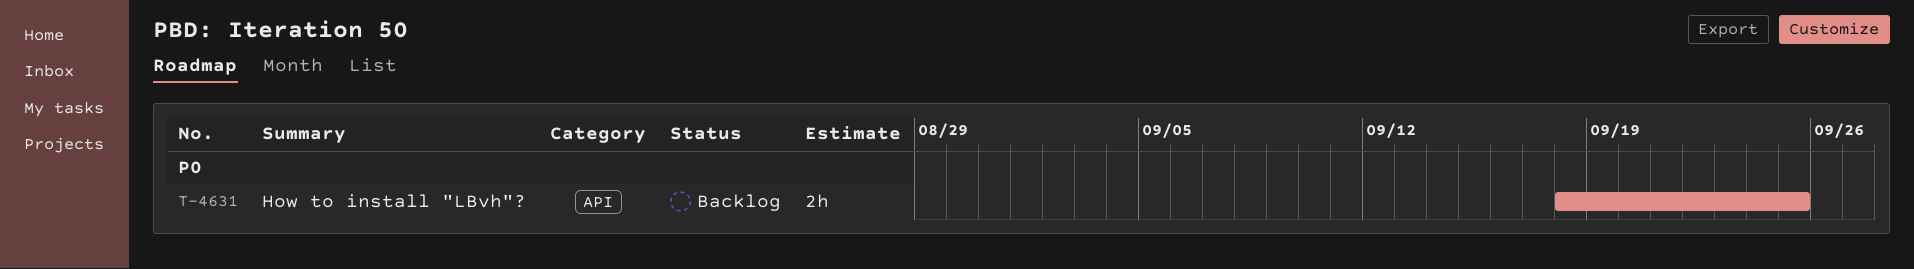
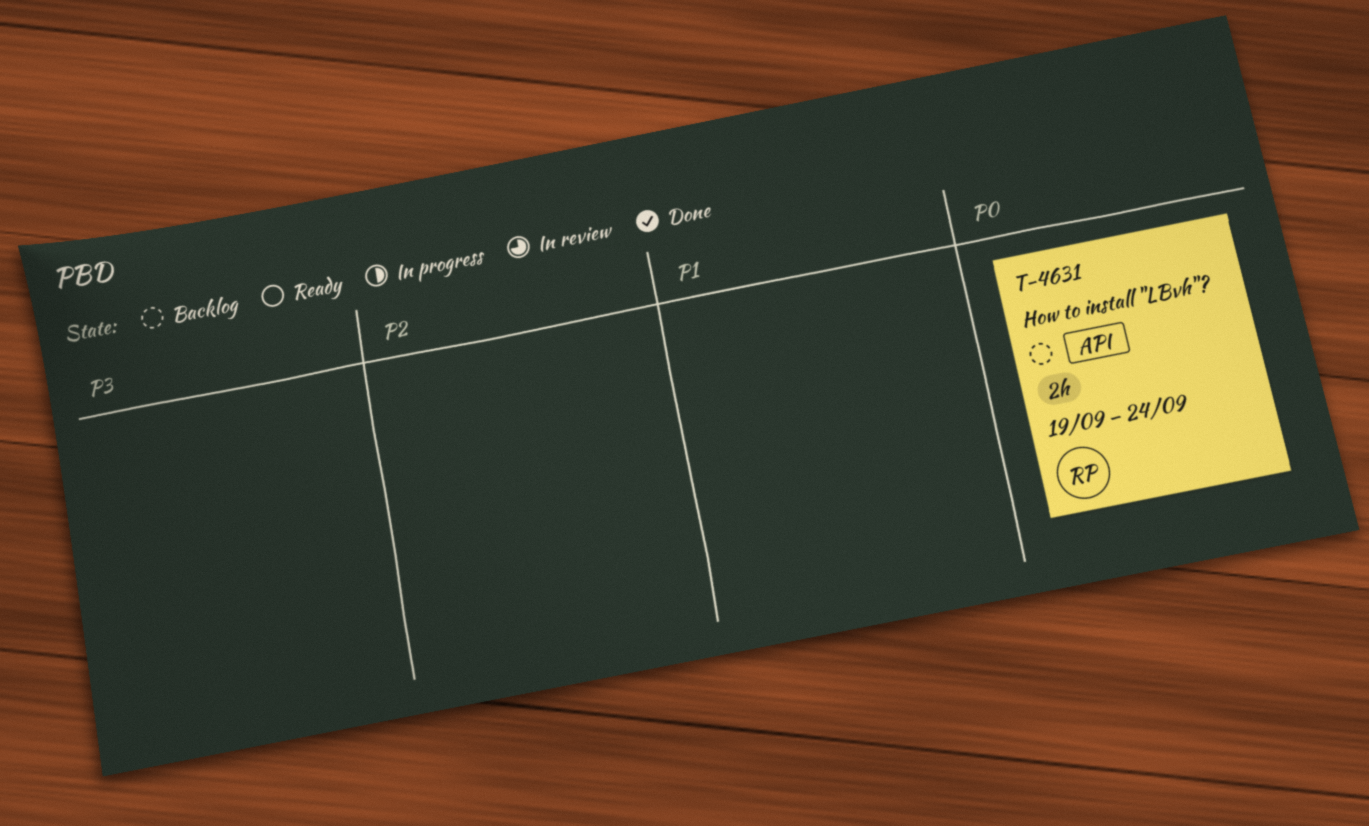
T-4631, start: Sep 18 -> Sep 19
T-4631, due: Sep 25 -> Sep 24

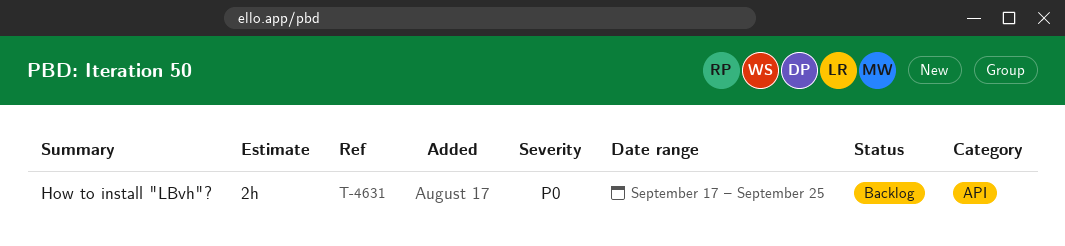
T-4631, start: Sep 19 -> Sep 17
T-4631, due: Sep 24 -> Sep 25

